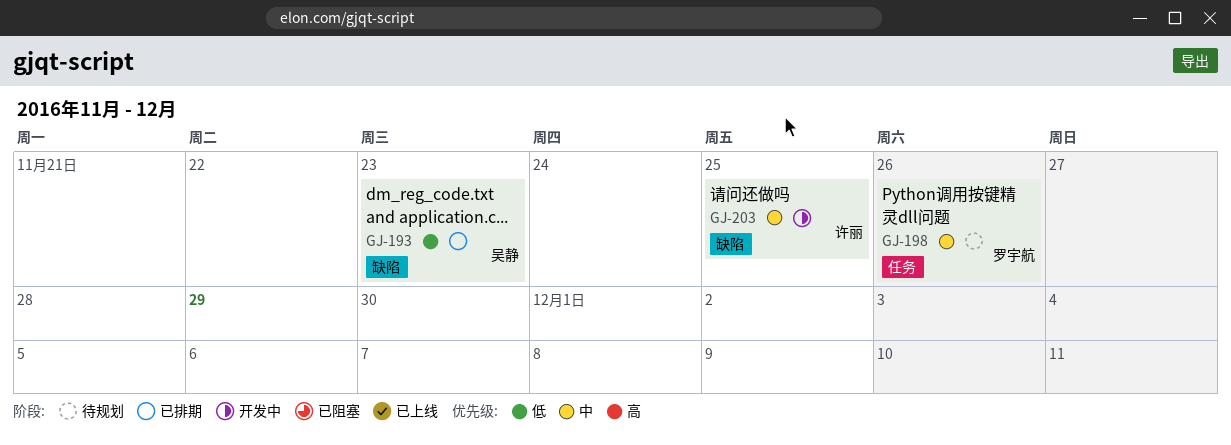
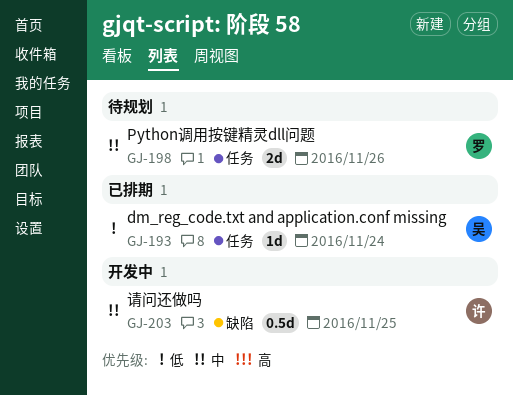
GJ-193, label: 缺陷 -> 任务
GJ-193, due: Nov 23 -> Nov 24

